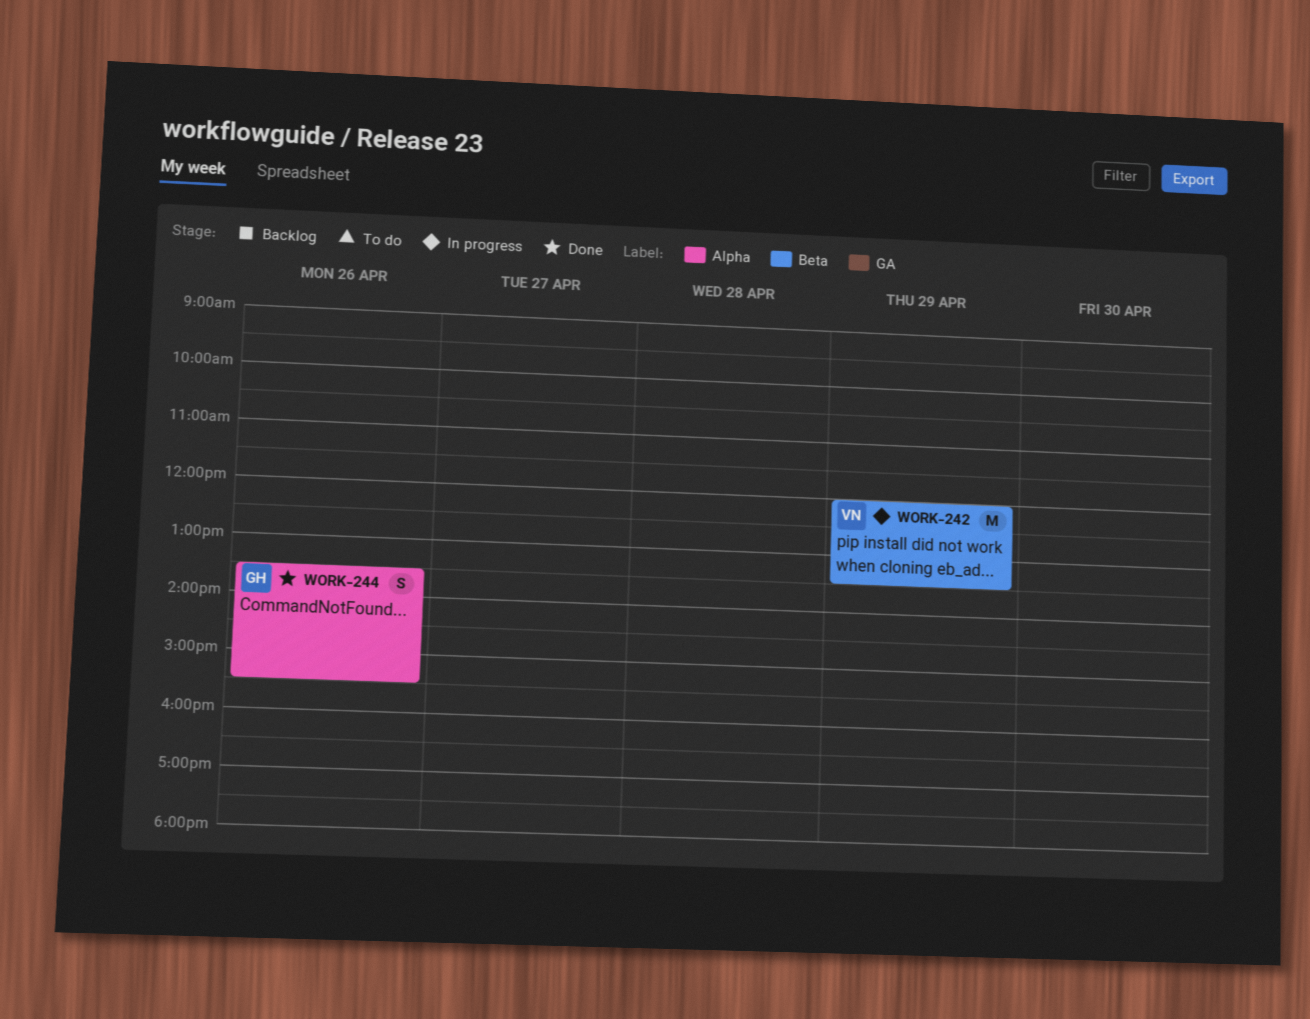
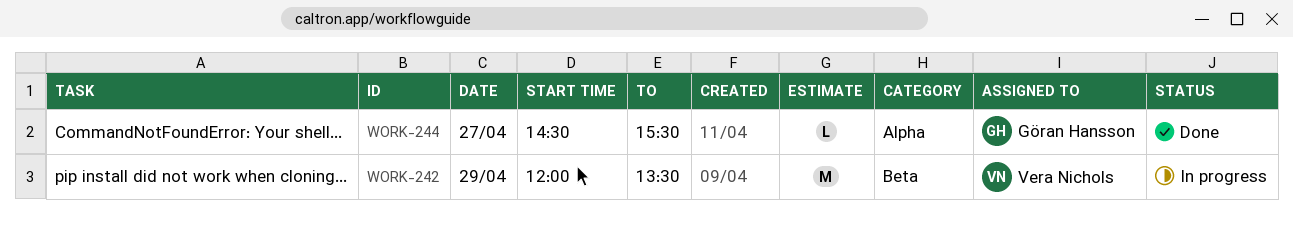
WORK-244, estimate: S -> L
WORK-244, day: Apr 26 -> Apr 27
WORK-244, begins: 13:30 -> 14:30

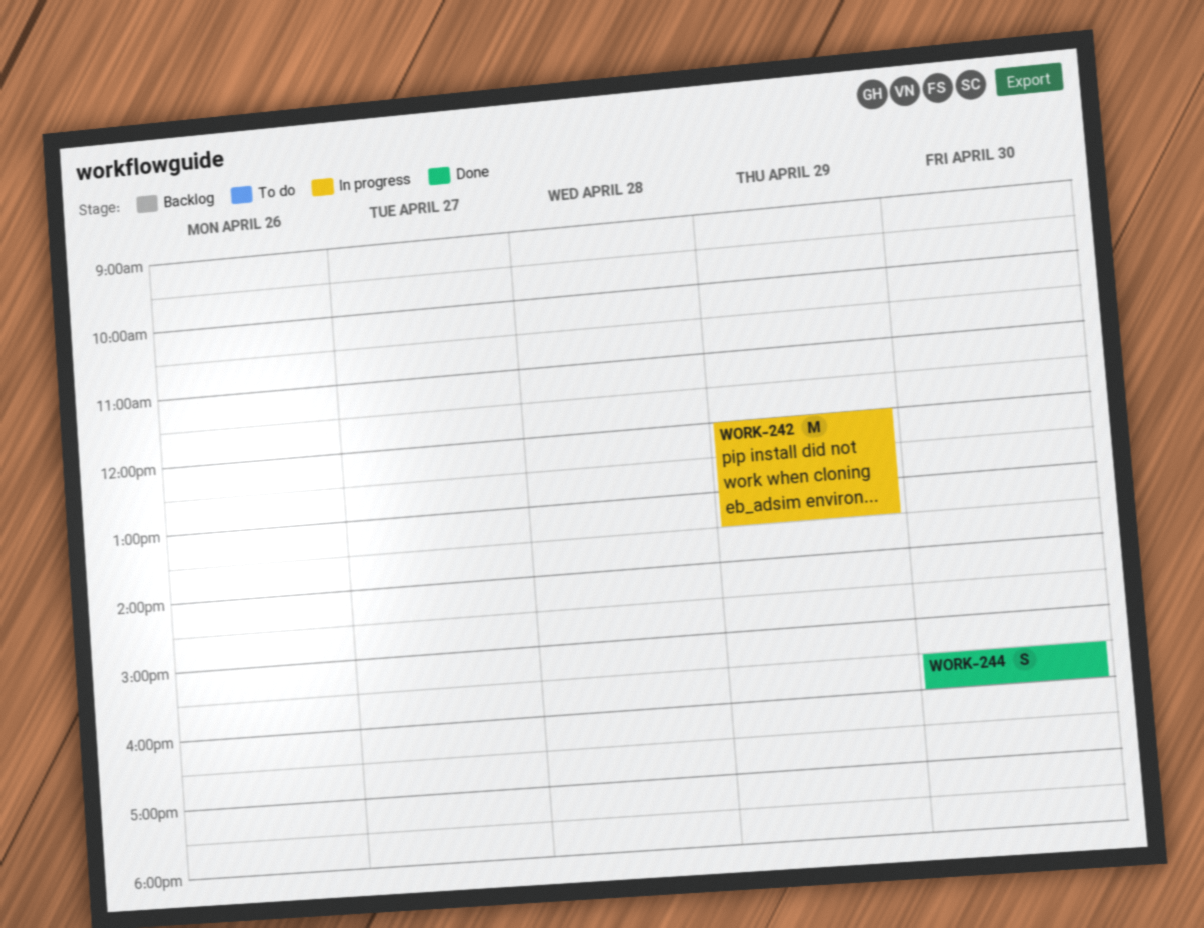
WORK-244, estimate: L -> S
WORK-244, day: Apr 27 -> Apr 30
WORK-244, begins: 14:30 -> 15:30
WORK-244, ends: 15:30 -> 16:00

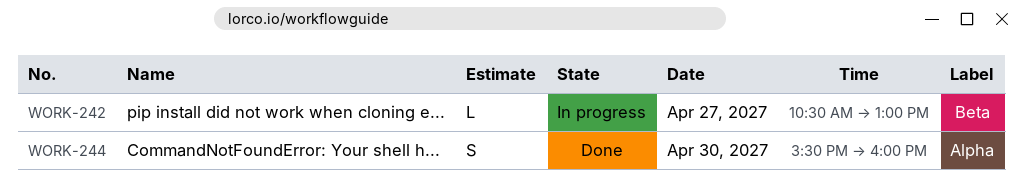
WORK-242, estimate: M -> L
WORK-242, day: Apr 29 -> Apr 27
WORK-242, begins: 12:00 -> 10:30
WORK-242, ends: 13:30 -> 13:00

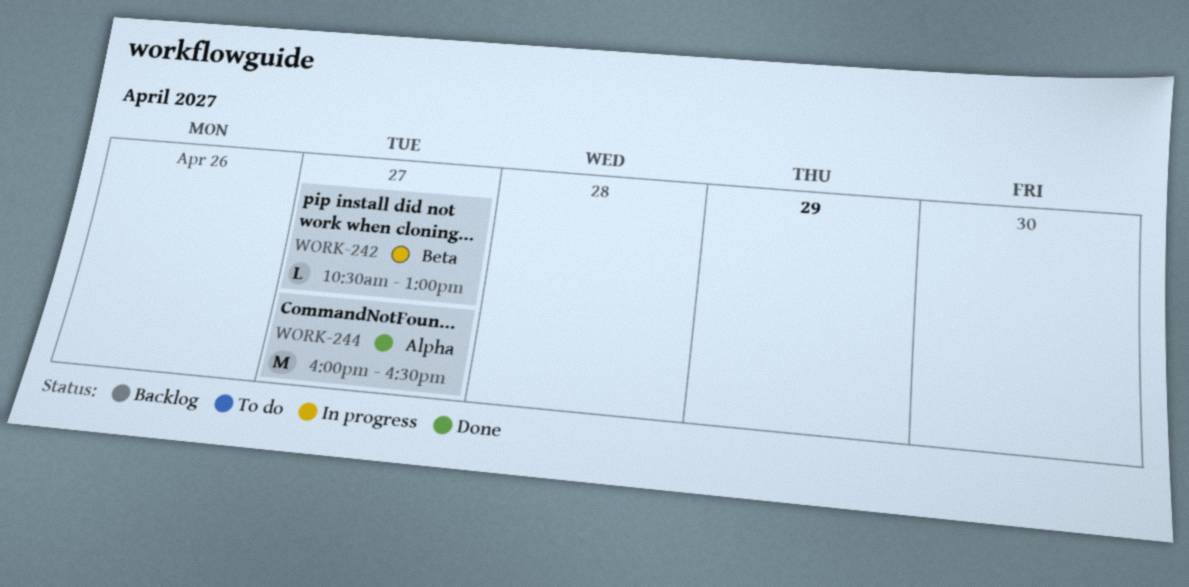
WORK-244, estimate: S -> M
WORK-244, day: Apr 30 -> Apr 27
WORK-244, begins: 15:30 -> 16:00
WORK-244, ends: 16:00 -> 16:30

